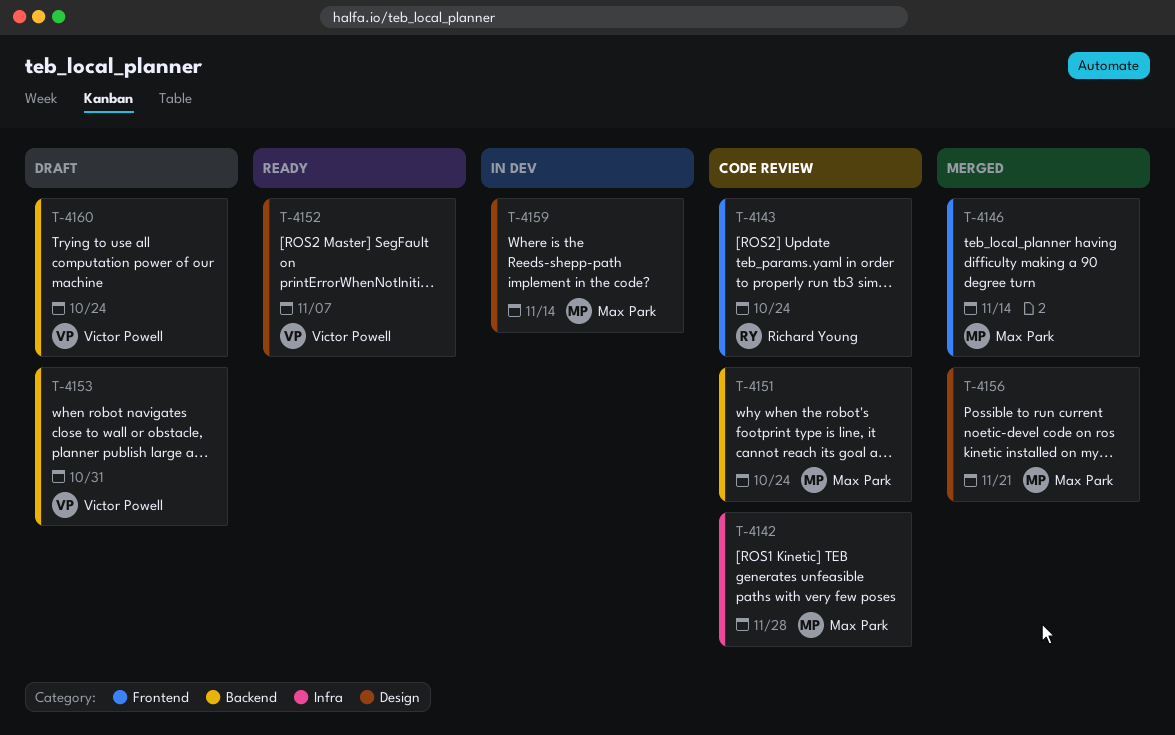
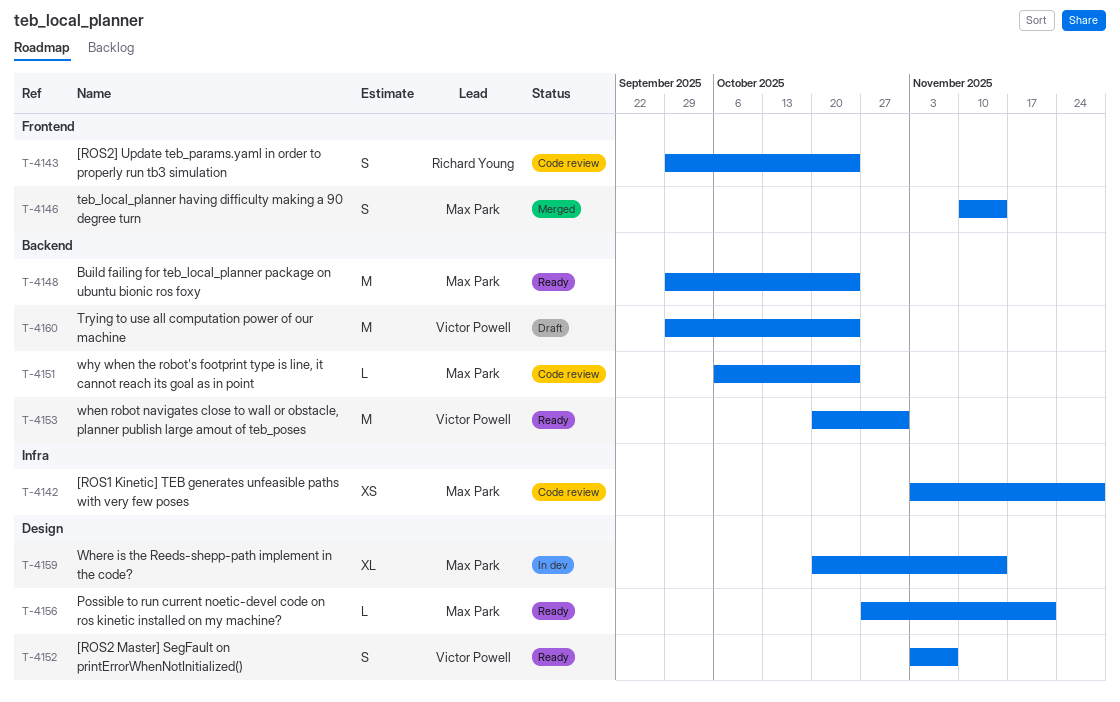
T-4148: none -> present
T-4153, status: Draft -> Ready
T-4156, status: Merged -> Ready

